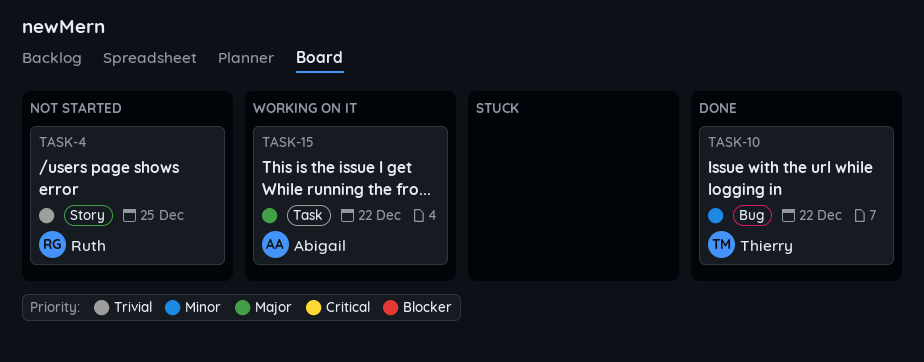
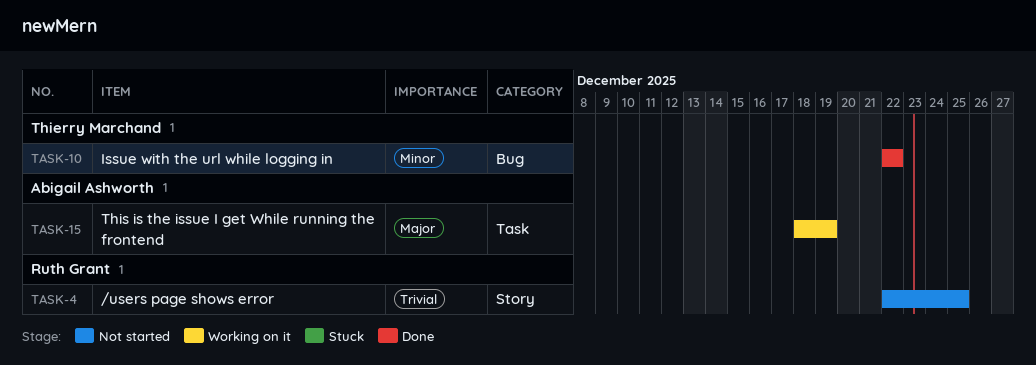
TASK-15, due: Dec 22 -> Dec 19

